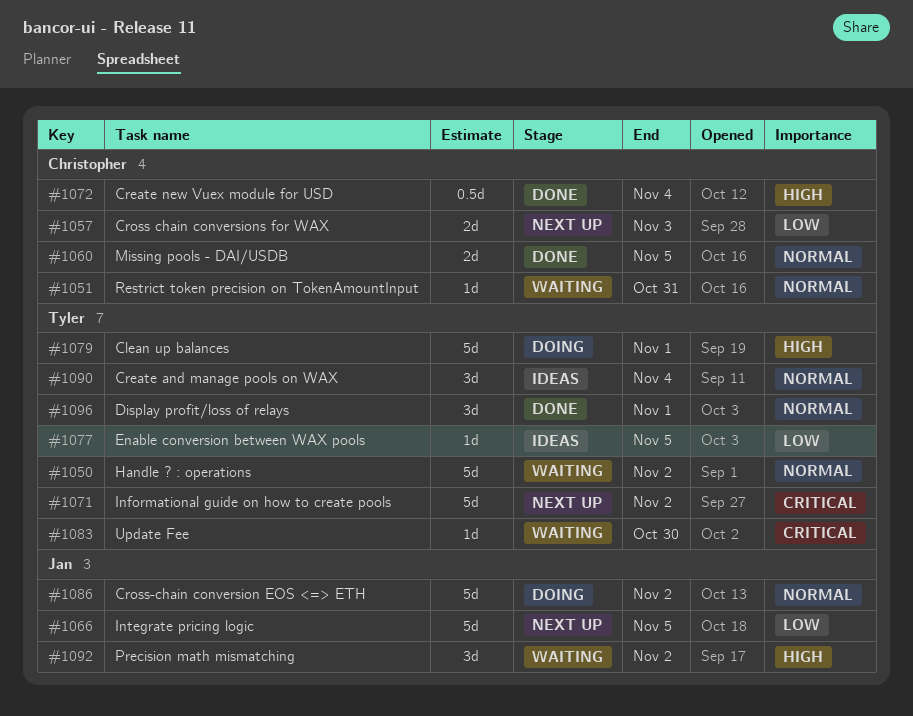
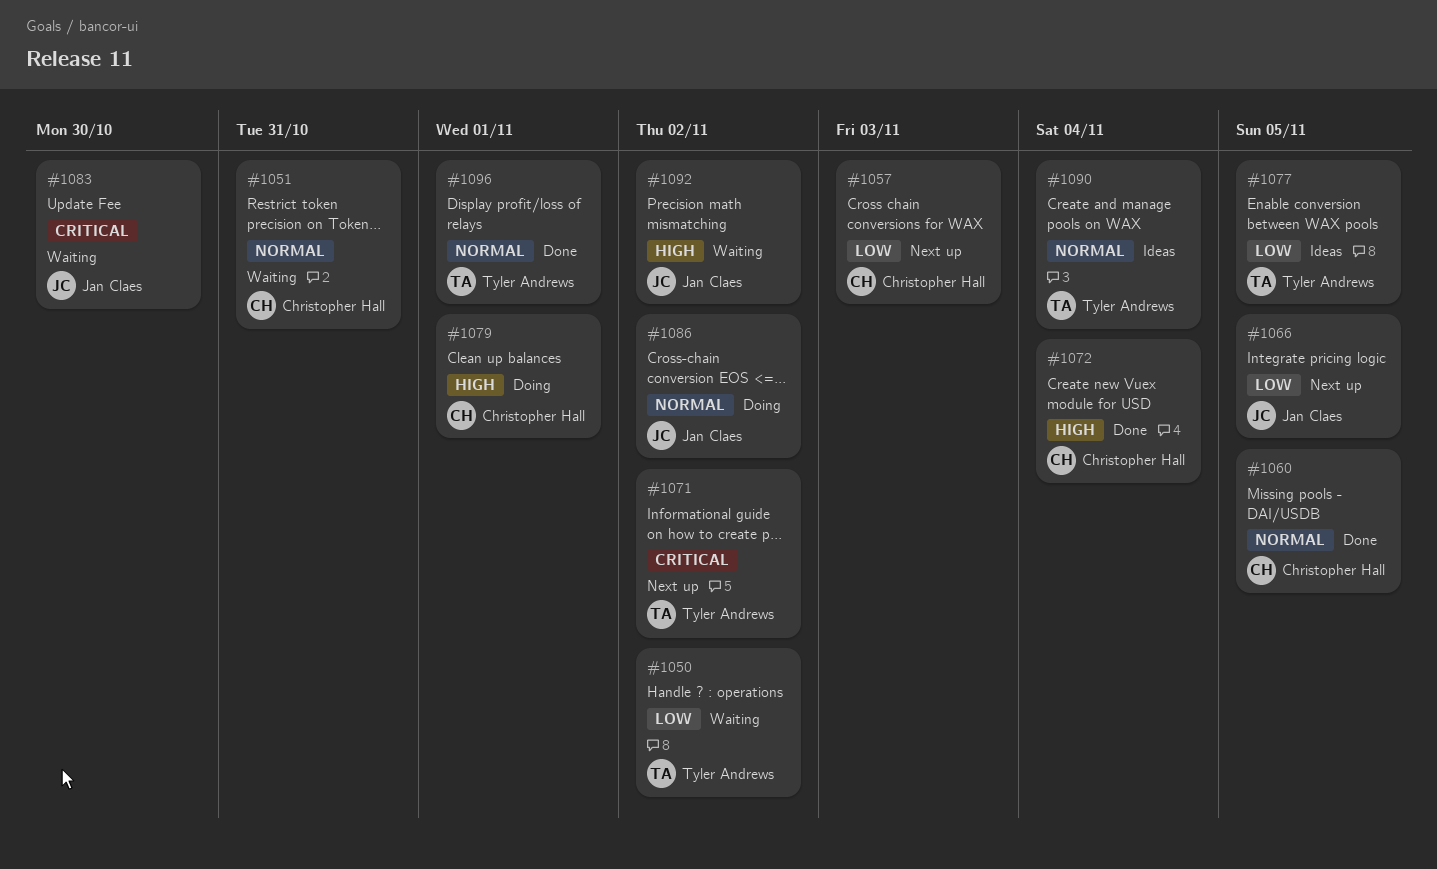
#1050, priority: Normal -> Low
#1079, owner: Tyler Andrews -> Christopher Hall
#1083, owner: Tyler Andrews -> Jan Claes

